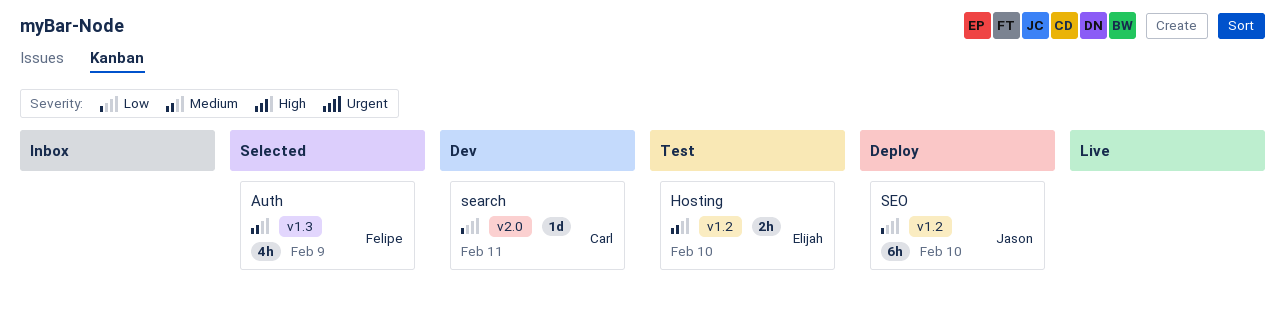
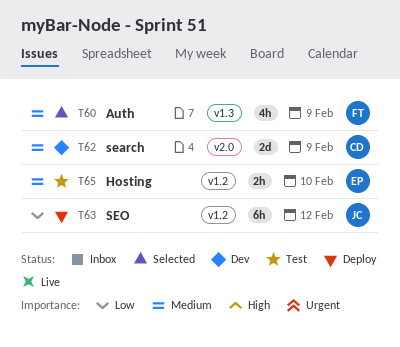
search, priority: Low -> Medium
search, estimate: 1d -> 2d
search, due: Feb 11 -> Feb 9
SEO, due: Feb 10 -> Feb 12

